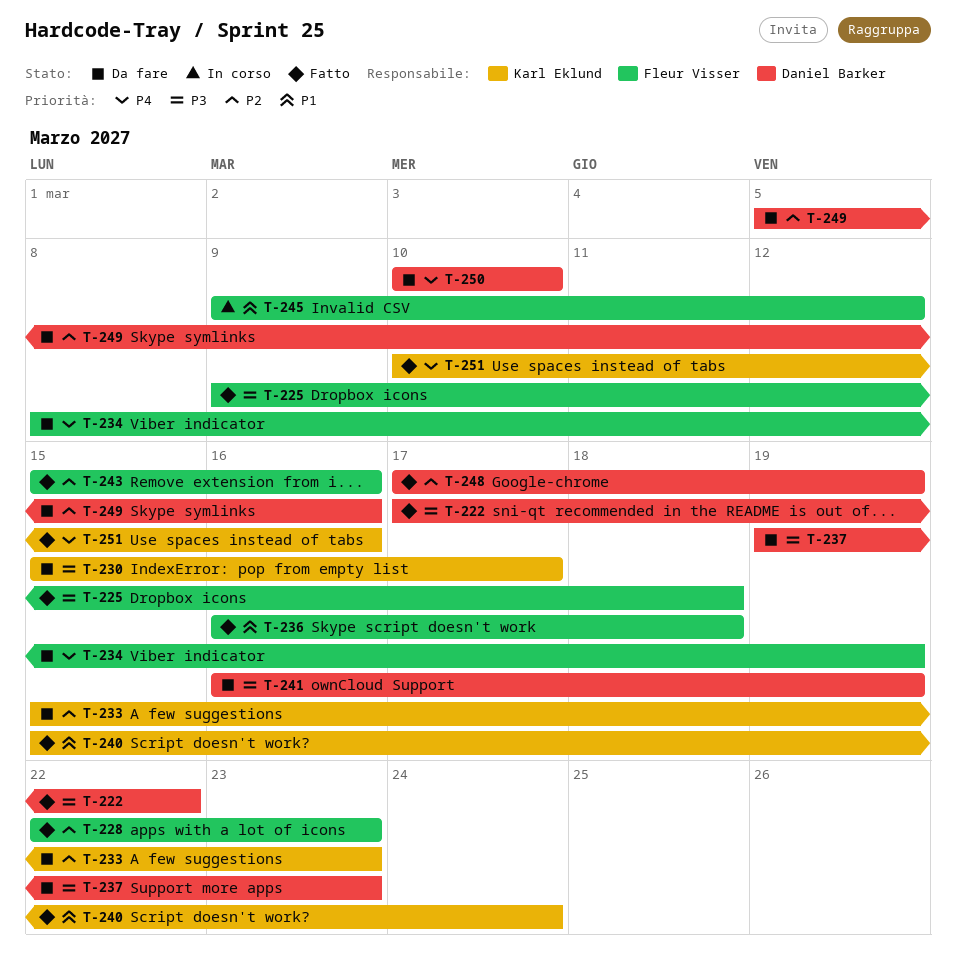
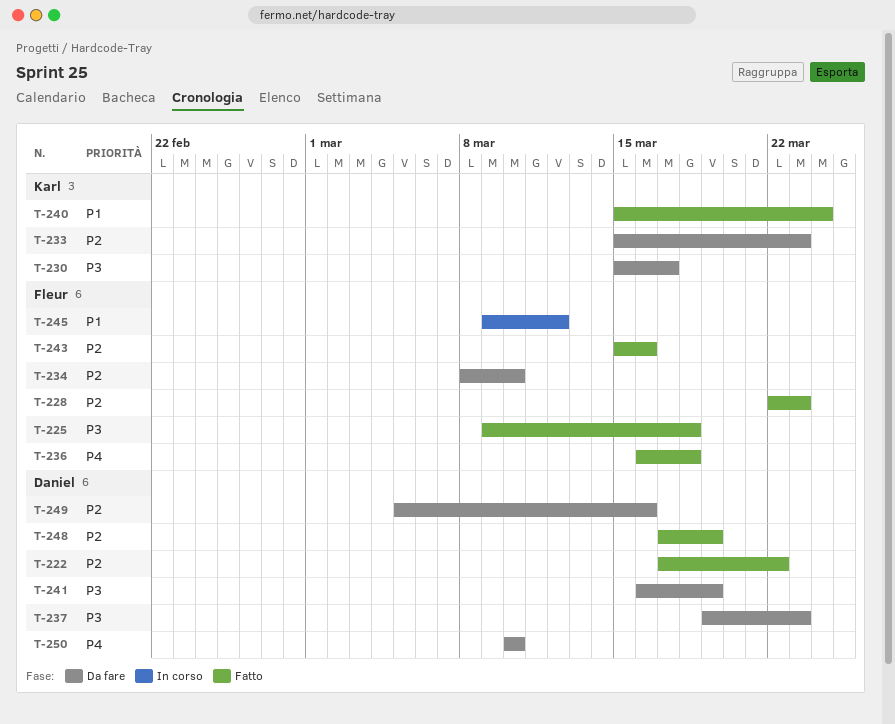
T-222, priority: P3 -> P2
T-234, priority: P4 -> P2
T-234, due: Mar 19 -> Mar 10
T-236, priority: P1 -> P4
T-251: present -> none

